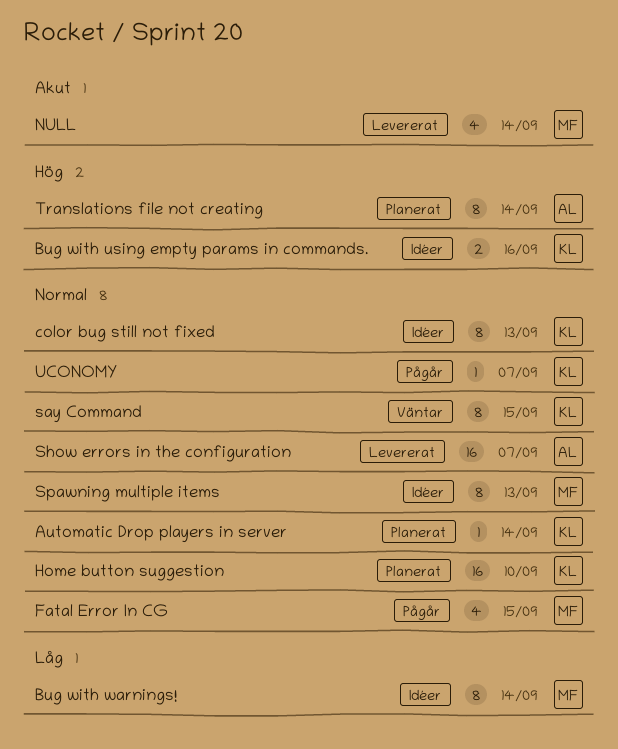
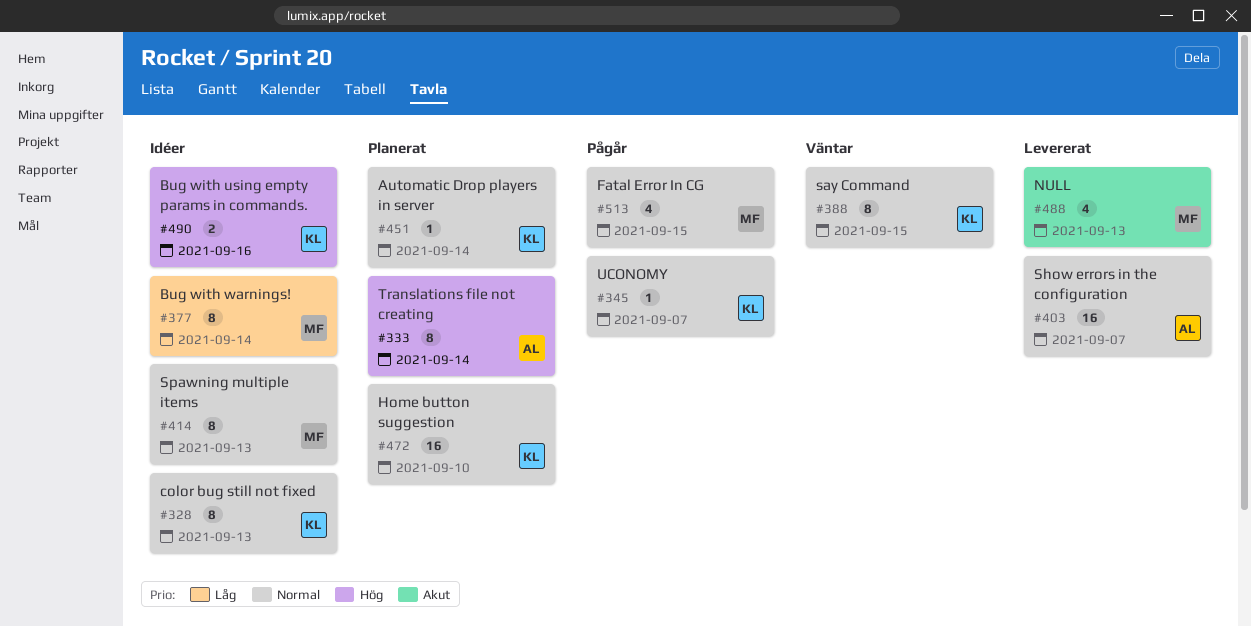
NULL, due: Sep 14 -> Sep 13

